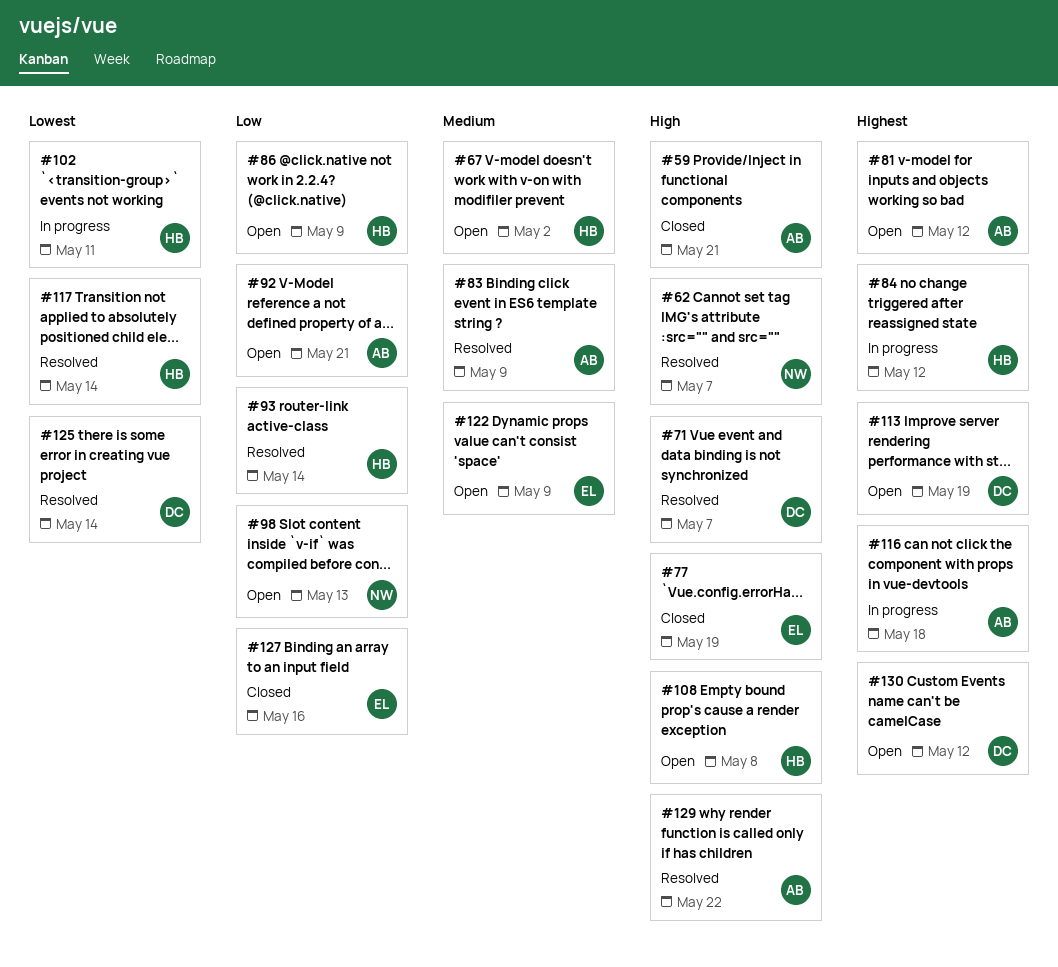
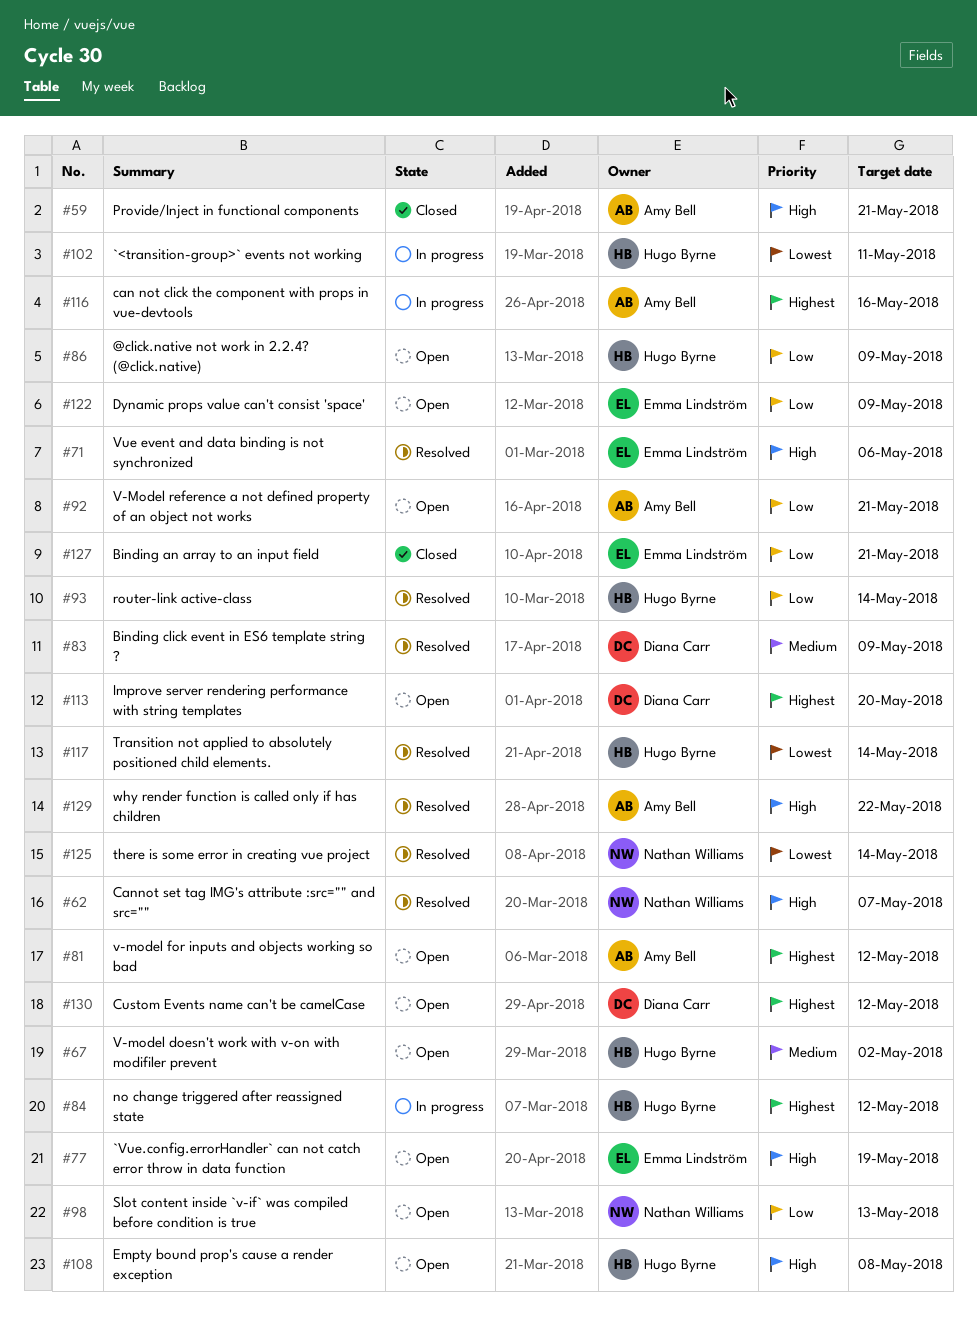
#71, owner: Diana Carr -> Emma Lindström
#71, due: May 7 -> May 6
#77, status: Closed -> Open
#83, owner: Amy Bell -> Diana Carr
#113, due: May 19 -> May 20
#116, due: May 18 -> May 16
#122, priority: Medium -> Low
#125, owner: Diana Carr -> Nathan Williams
#127, due: May 16 -> May 21

